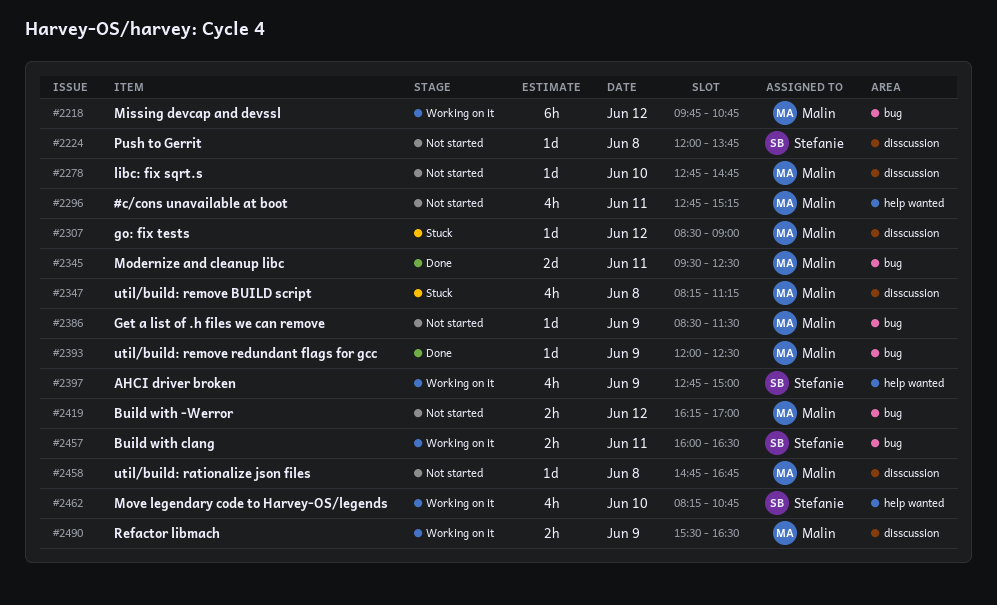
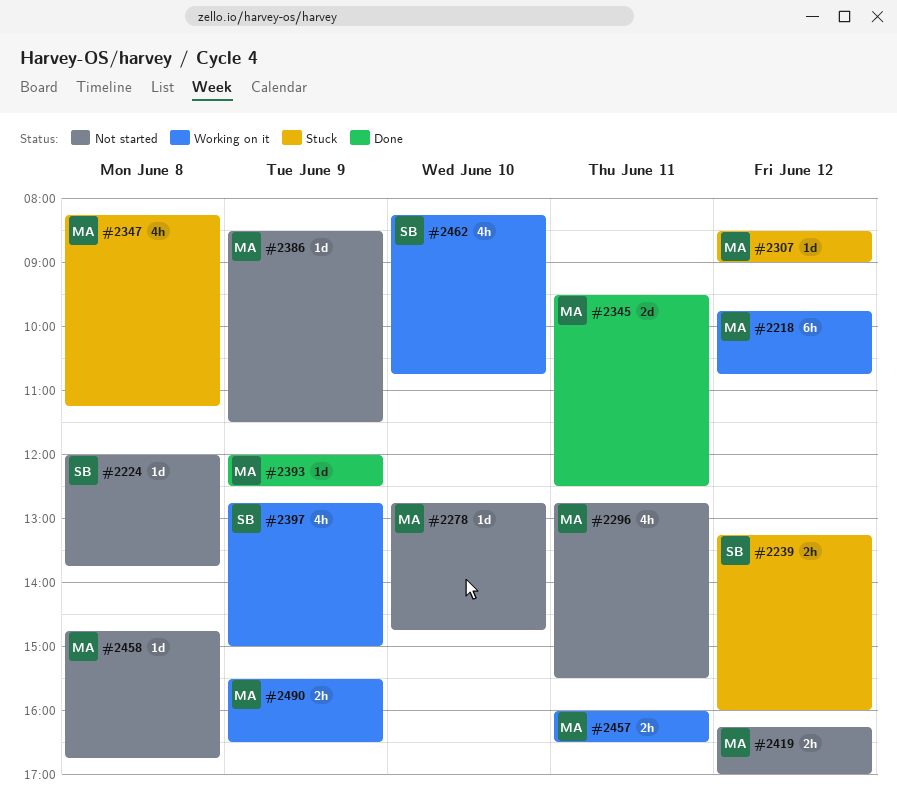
#2239: none -> present
#2296, ends: 15:15 -> 15:30
#2457, owner: Stefanie -> Malin

